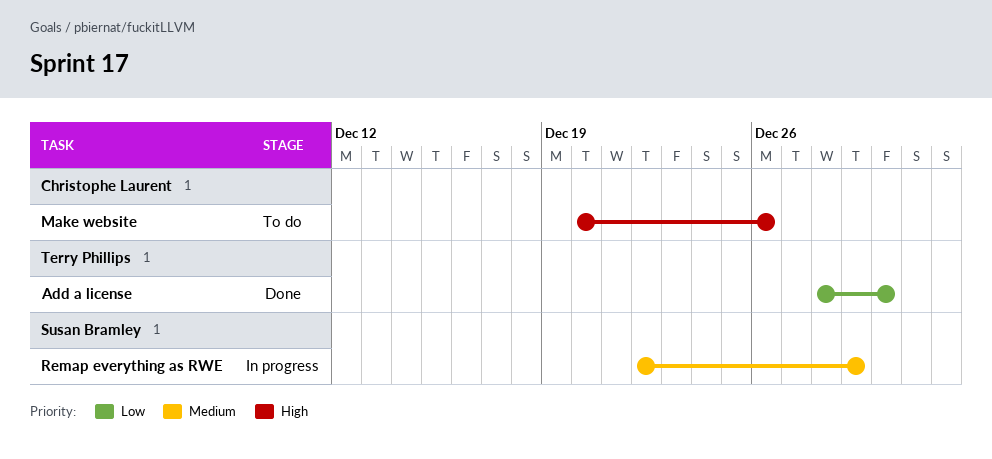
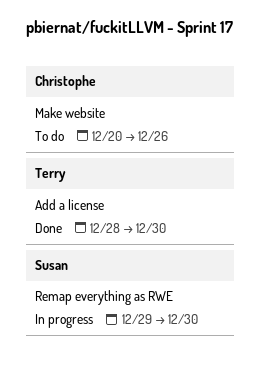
Remap everything as RWE, start: Dec 22 -> Dec 29
Remap everything as RWE, due: Dec 29 -> Dec 30

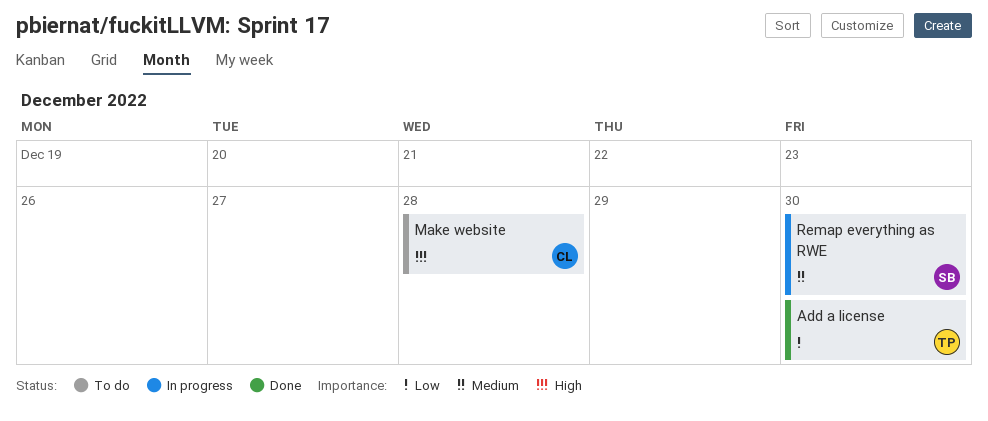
Make website, due: Dec 26 -> Dec 28

